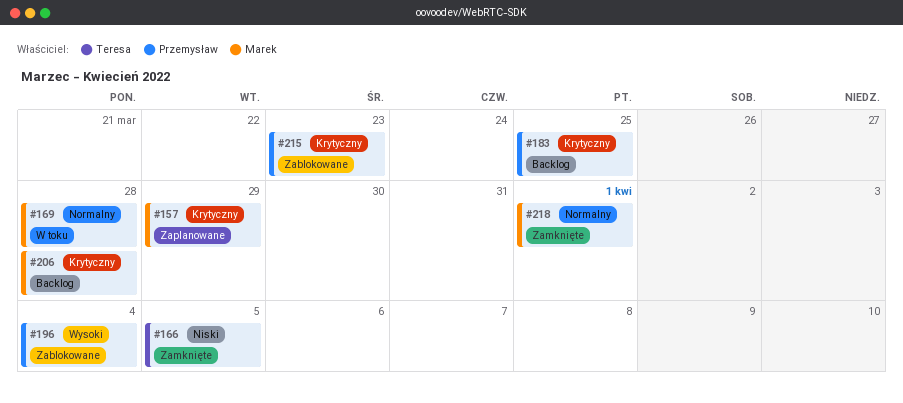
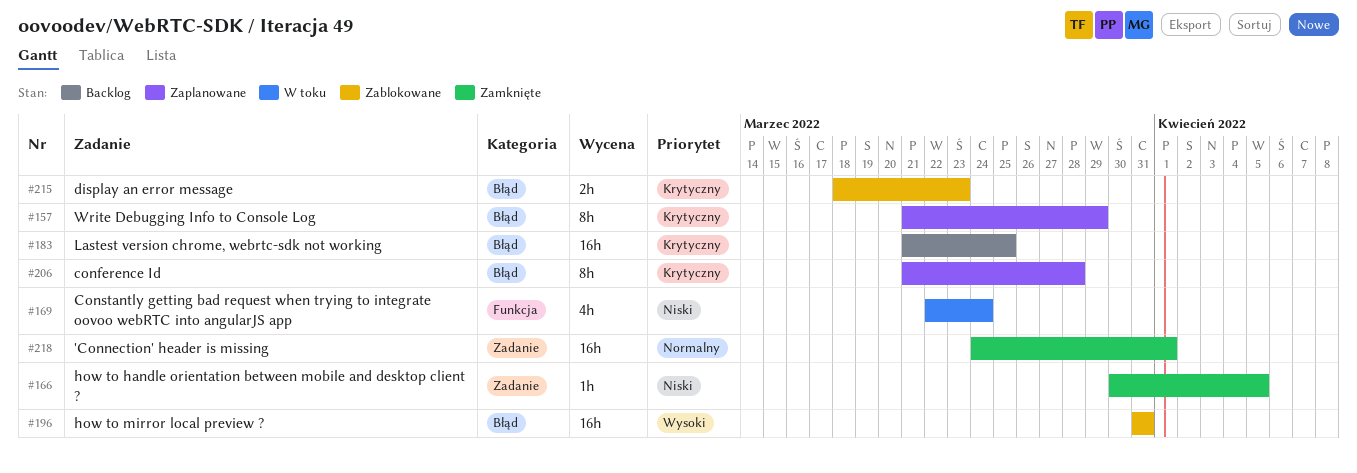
#169, priority: Normalny -> Niski
#169, due: Mar 28 -> Mar 24
#196, due: Apr 4 -> Mar 31
#206, status: Backlog -> Zaplanowane

